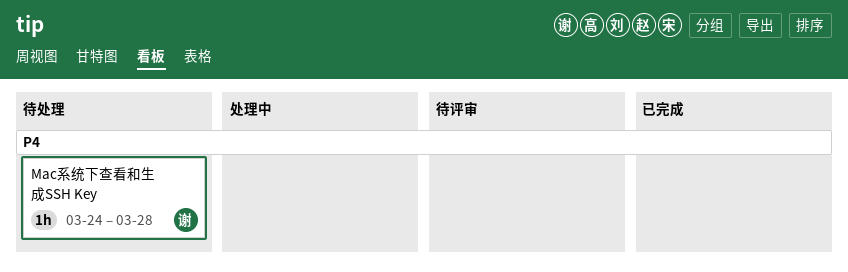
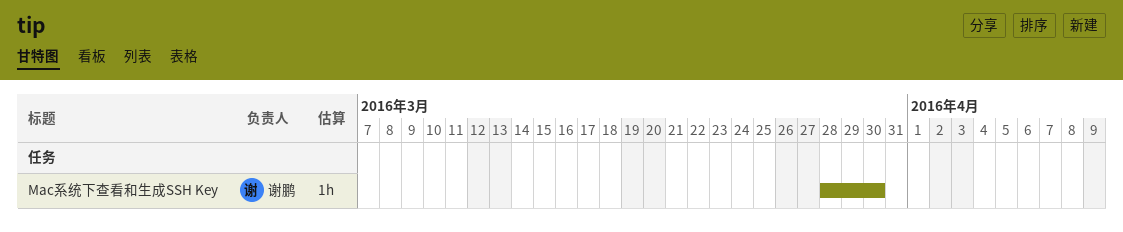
Mac系统下查看和生成SSH Key, start: Mar 24 -> Mar 28
Mac系统下查看和生成SSH Key, due: Mar 28 -> Mar 30

